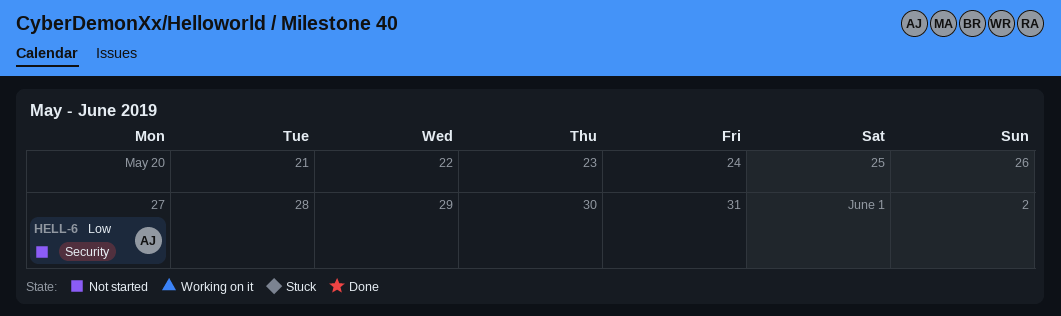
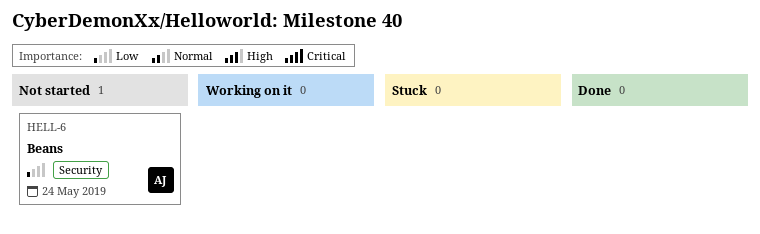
HELL-6, due: May 27 -> May 24

